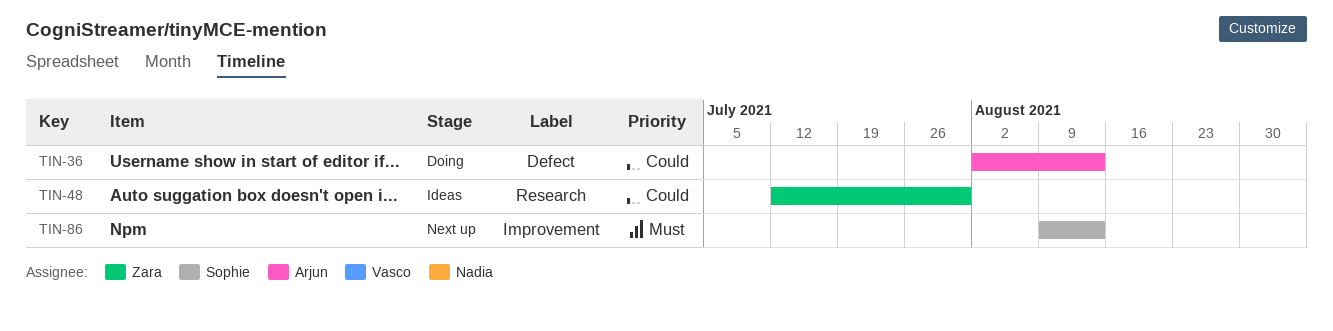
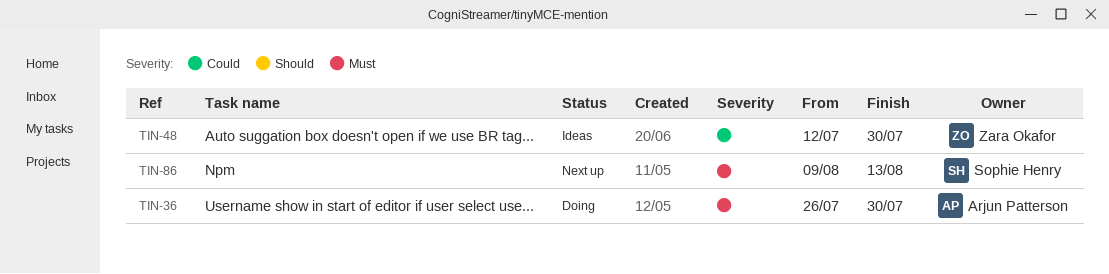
TIN-36, priority: Could -> Must
TIN-36, start: Aug 2 -> Jul 26
TIN-36, due: Aug 13 -> Jul 30

